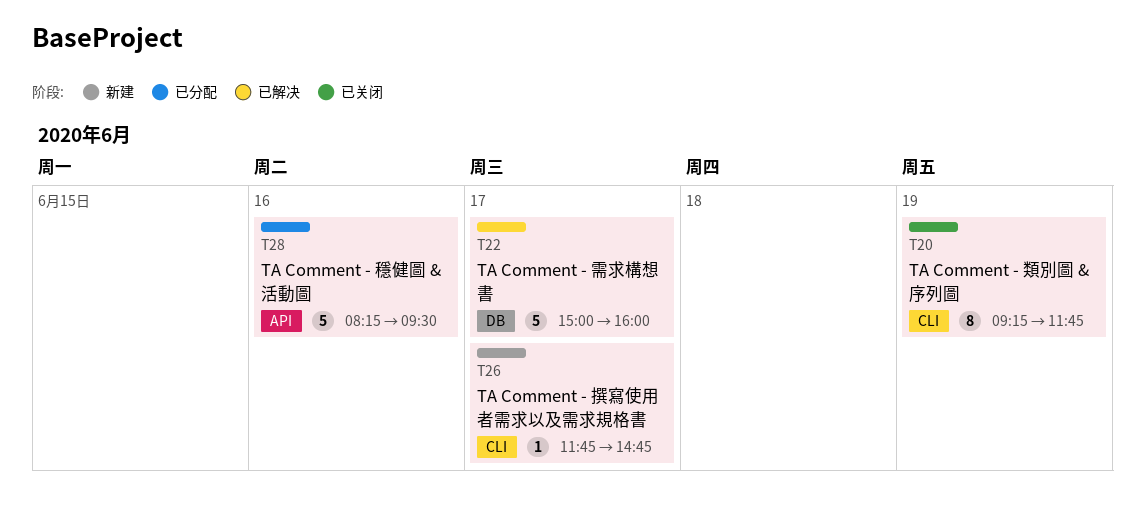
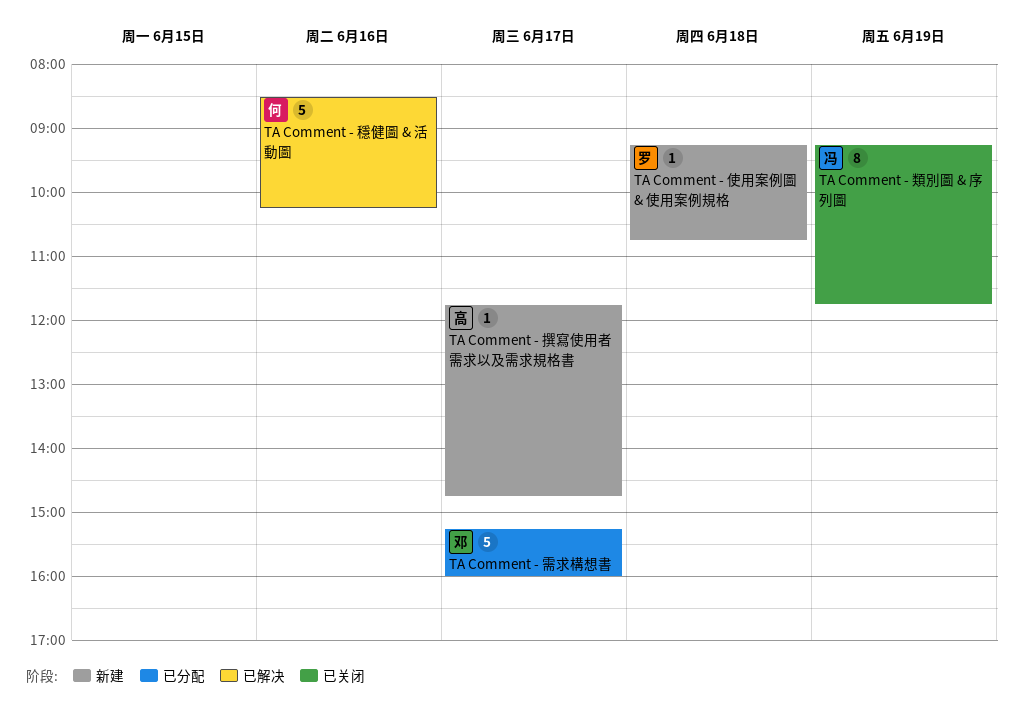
TA Comment - 使用案例圖 & 使用案例規格: none -> present
TA Comment - 穩健圖 & 活動圖, status: 已分配 -> 已解决
TA Comment - 穩健圖 & 活動圖, begins: 08:15 -> 08:30
TA Comment - 穩健圖 & 活動圖, ends: 09:30 -> 10:15
TA Comment - 需求構想書, status: 已解决 -> 已分配
TA Comment - 需求構想書, begins: 15:00 -> 15:15

